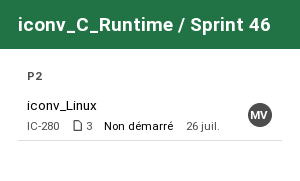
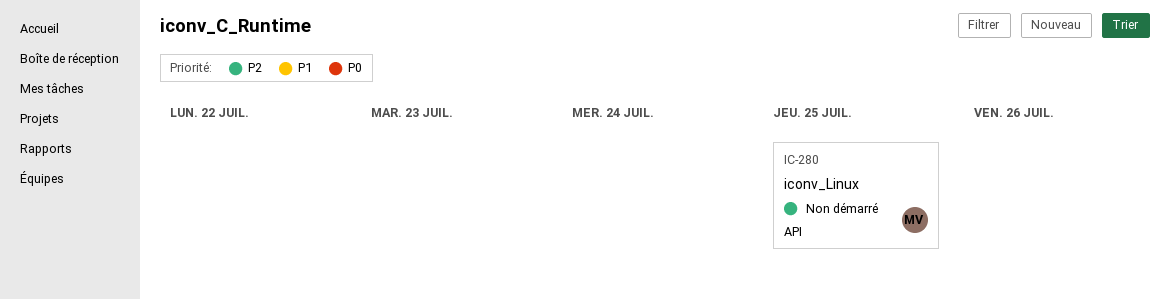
IC-280, due: Jul 26 -> Jul 25

